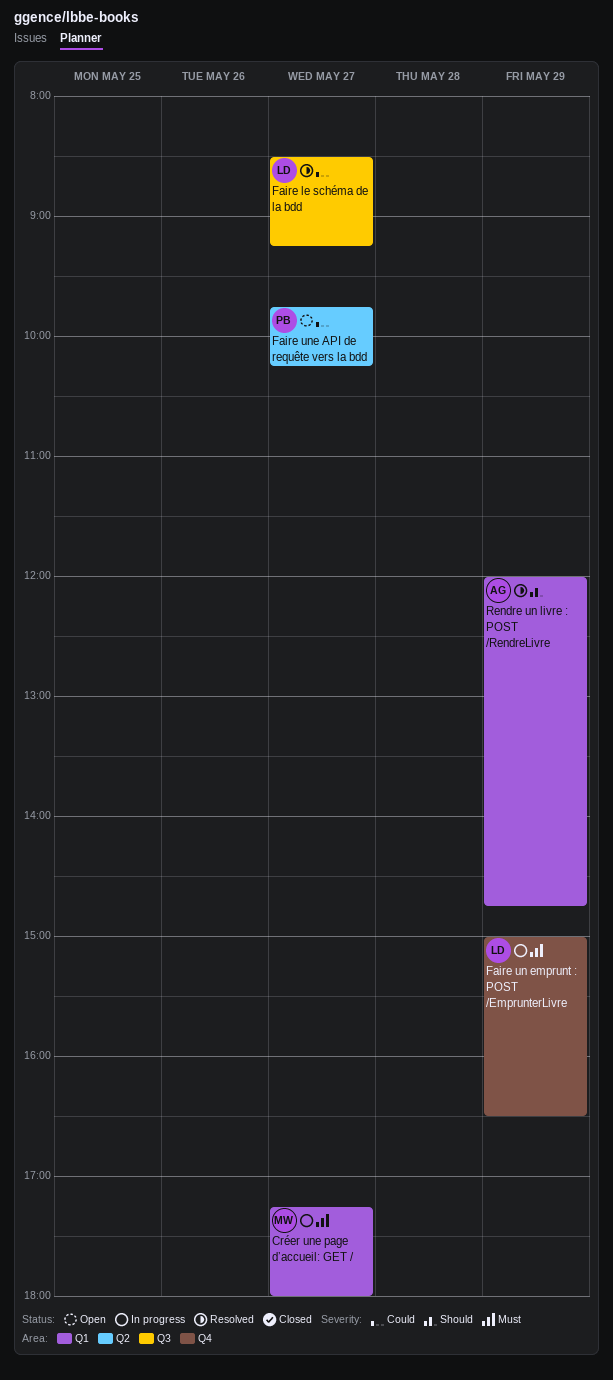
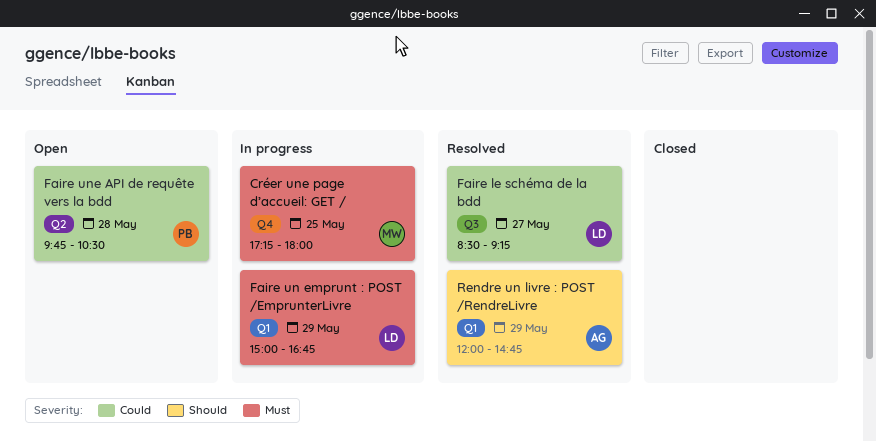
Créer une page d’accueil: GET /, label: Q1 -> Q4
Créer une page d’accueil: GET /, day: May 27 -> May 25
Faire un emprunt : POST /EmprunterLivre, label: Q4 -> Q1
Faire un emprunt : POST /EmprunterLivre, ends: 16:30 -> 16:45
Faire une API de requête vers la bdd, day: May 27 -> May 28
Faire une API de requête vers la bdd, ends: 10:15 -> 10:30

